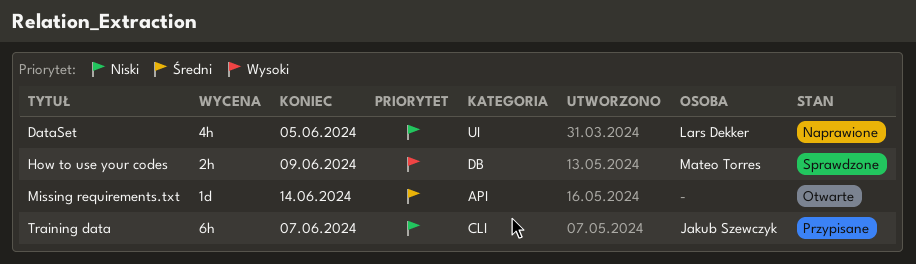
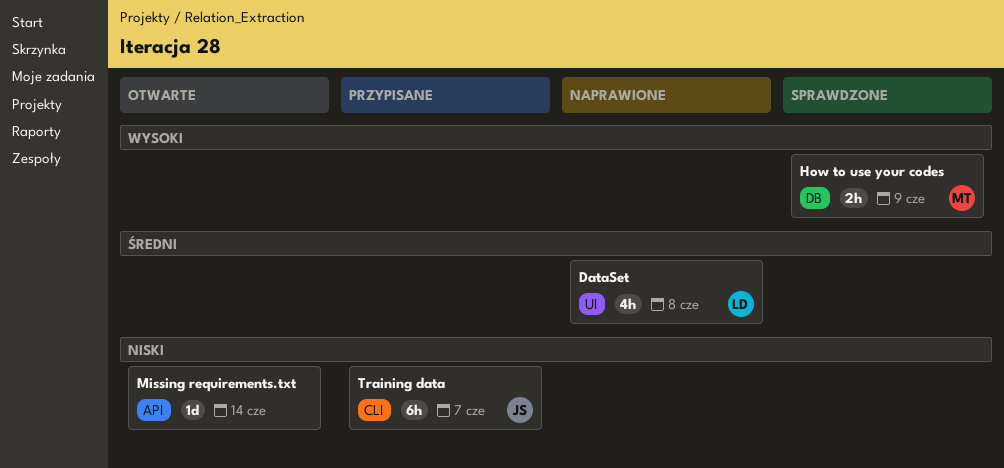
DataSet, priority: Niski -> Średni
DataSet, due: Jun 5 -> Jun 8
Missing requirements.txt, priority: Średni -> Niski

